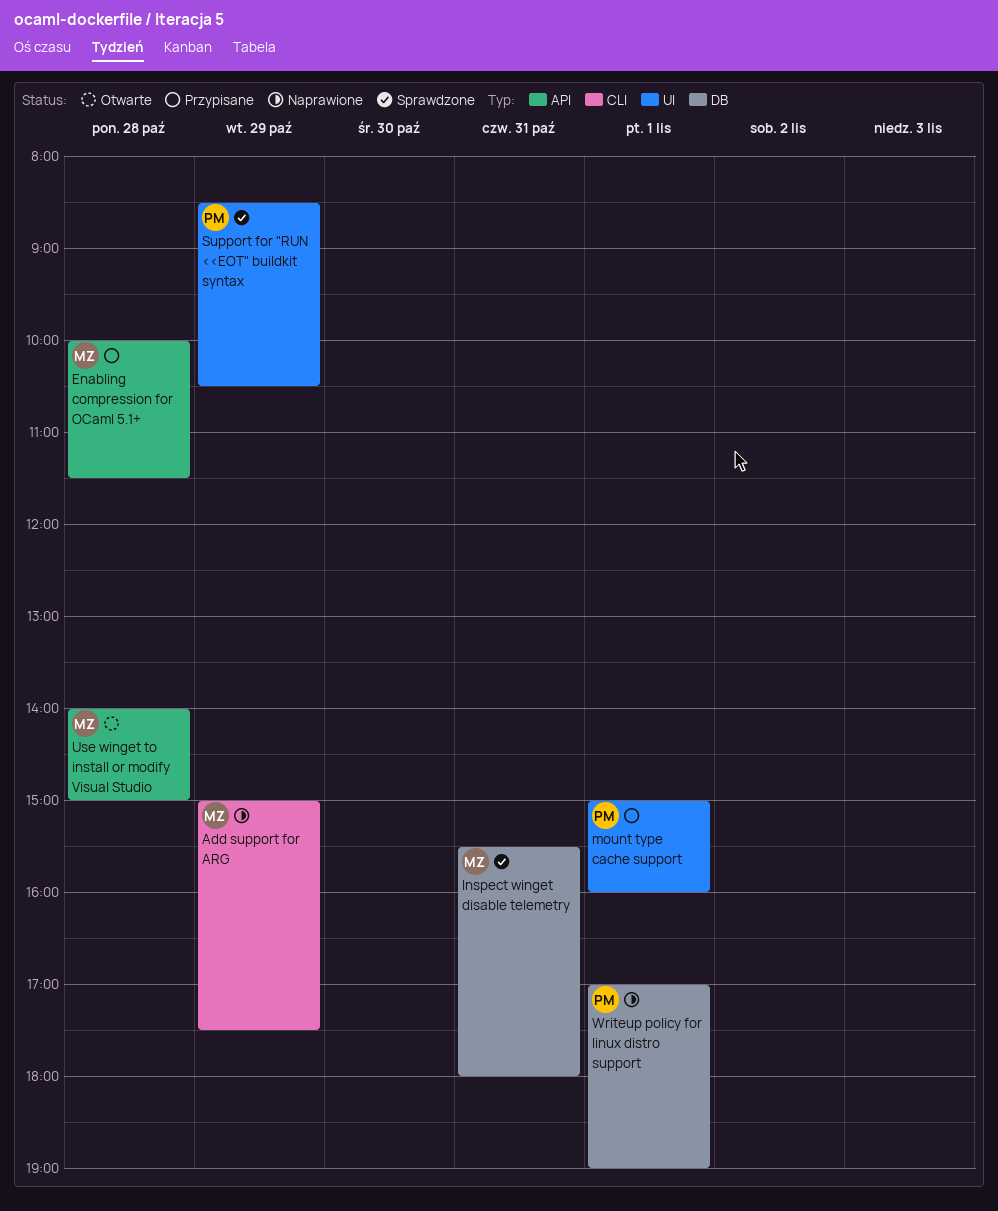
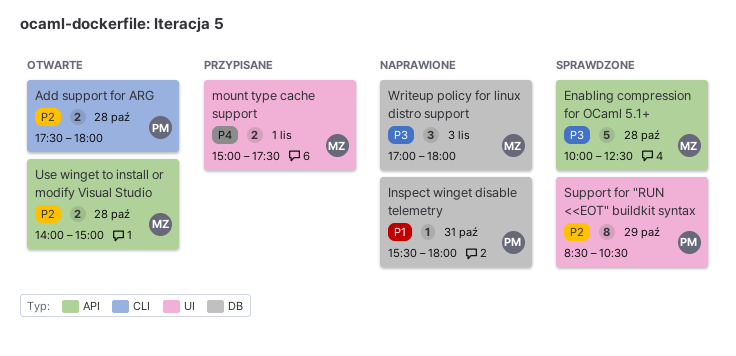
Add support for ARG, status: Naprawione -> Otwarte
Add support for ARG, owner: MZ -> PM
Add support for ARG, day: Oct 29 -> Oct 28
Add support for ARG, begins: 15:00 -> 17:30
Add support for ARG, ends: 17:30 -> 18:00
Enabling compression for OCaml 5.1+, status: Przypisane -> Sprawdzone
Enabling compression for OCaml 5.1+, ends: 11:30 -> 12:30
Inspect winget disable telemetry, status: Sprawdzone -> Naprawione
Inspect winget disable telemetry, owner: MZ -> PM
mount type cache support, owner: PM -> MZ
mount type cache support, ends: 16:00 -> 17:30
Writeup policy for linux distro support, owner: PM -> MZ
Writeup policy for linux distro support, day: Nov 1 -> Nov 3
Writeup policy for linux distro support, ends: 19:00 -> 18:00

